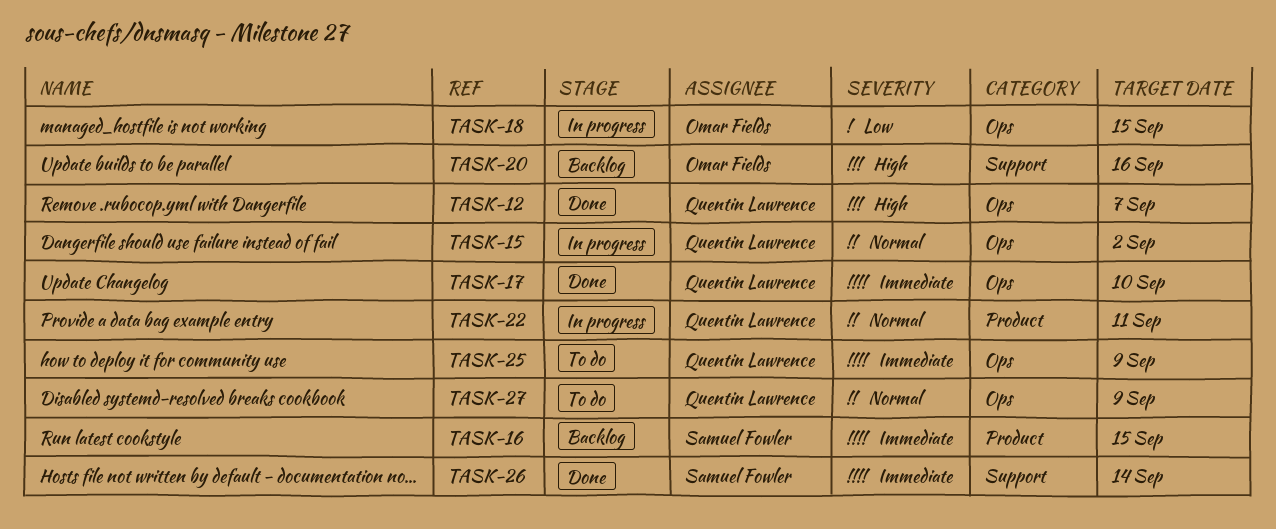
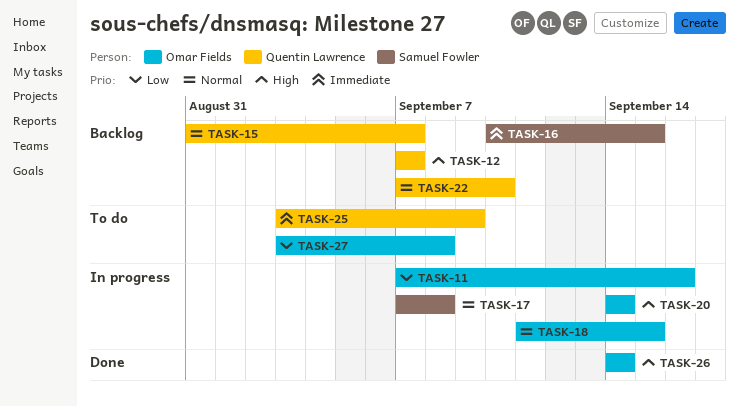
TASK-11: none -> present
TASK-12, status: Done -> Backlog
TASK-15, status: In progress -> Backlog
TASK-15, due: Sep 2 -> Sep 7
TASK-17, status: Done -> In progress
TASK-17, owner: Quentin Lawrence -> Samuel Fowler
TASK-17, priority: Immediate -> Normal
TASK-17, due: Sep 10 -> Sep 8
TASK-18, priority: Low -> Normal
TASK-20, status: Backlog -> In progress
TASK-20, due: Sep 16 -> Sep 14
TASK-22, status: In progress -> Backlog
TASK-22, due: Sep 11 -> Sep 10
TASK-26, owner: Samuel Fowler -> Omar Fields
TASK-26, priority: Immediate -> High
TASK-27, owner: Quentin Lawrence -> Omar Fields
TASK-27, priority: Normal -> Low
TASK-27, due: Sep 9 -> Sep 8

